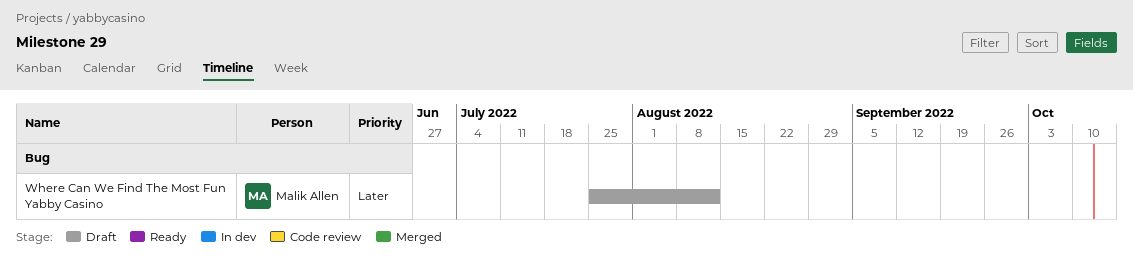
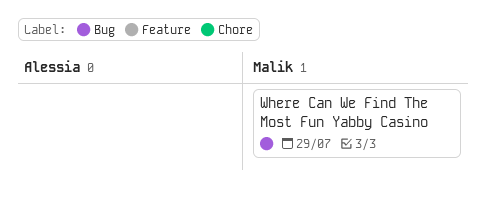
Where Can We Find The Most Fun Yabby Casino, due: Aug 12 -> Jul 29

